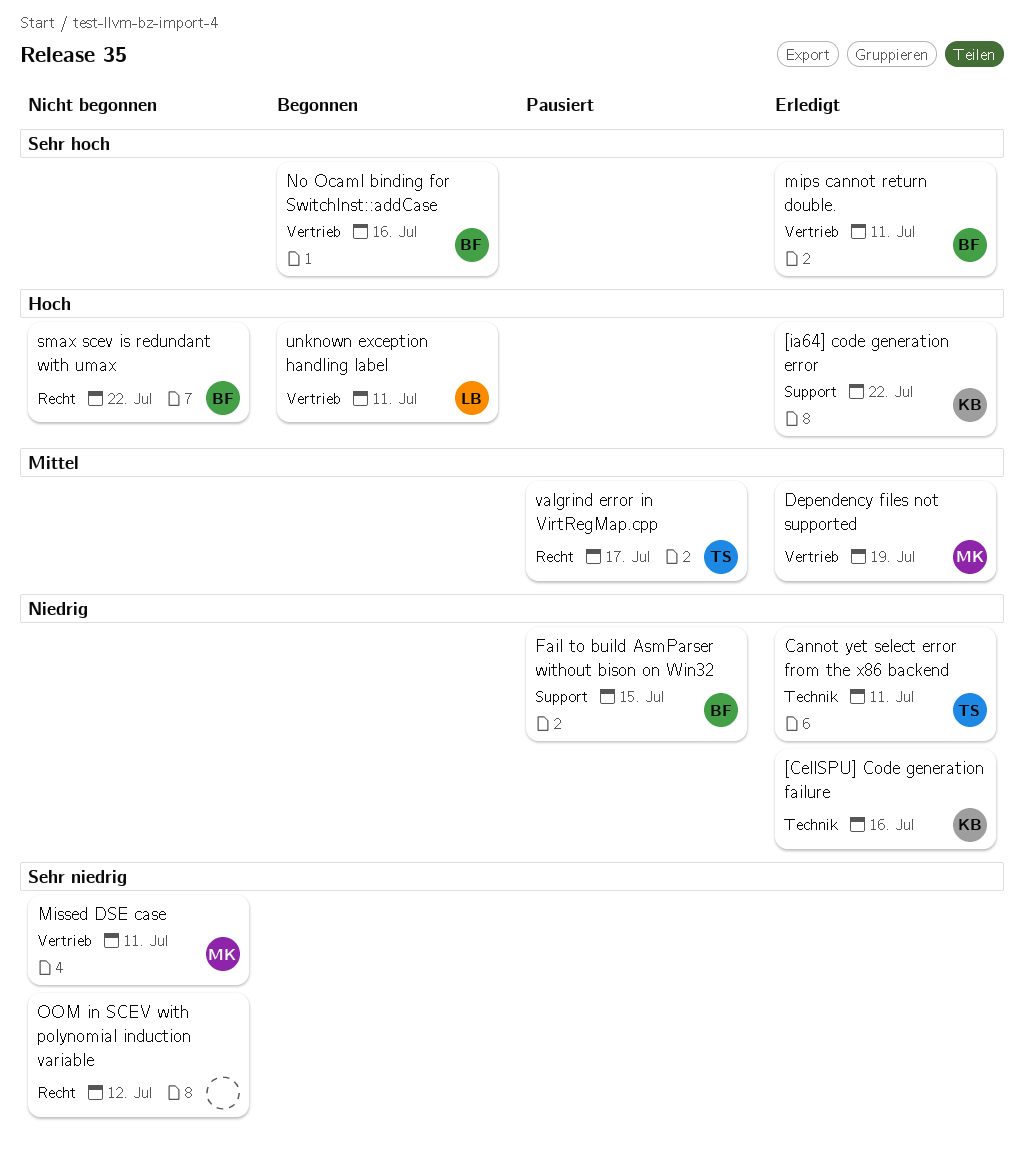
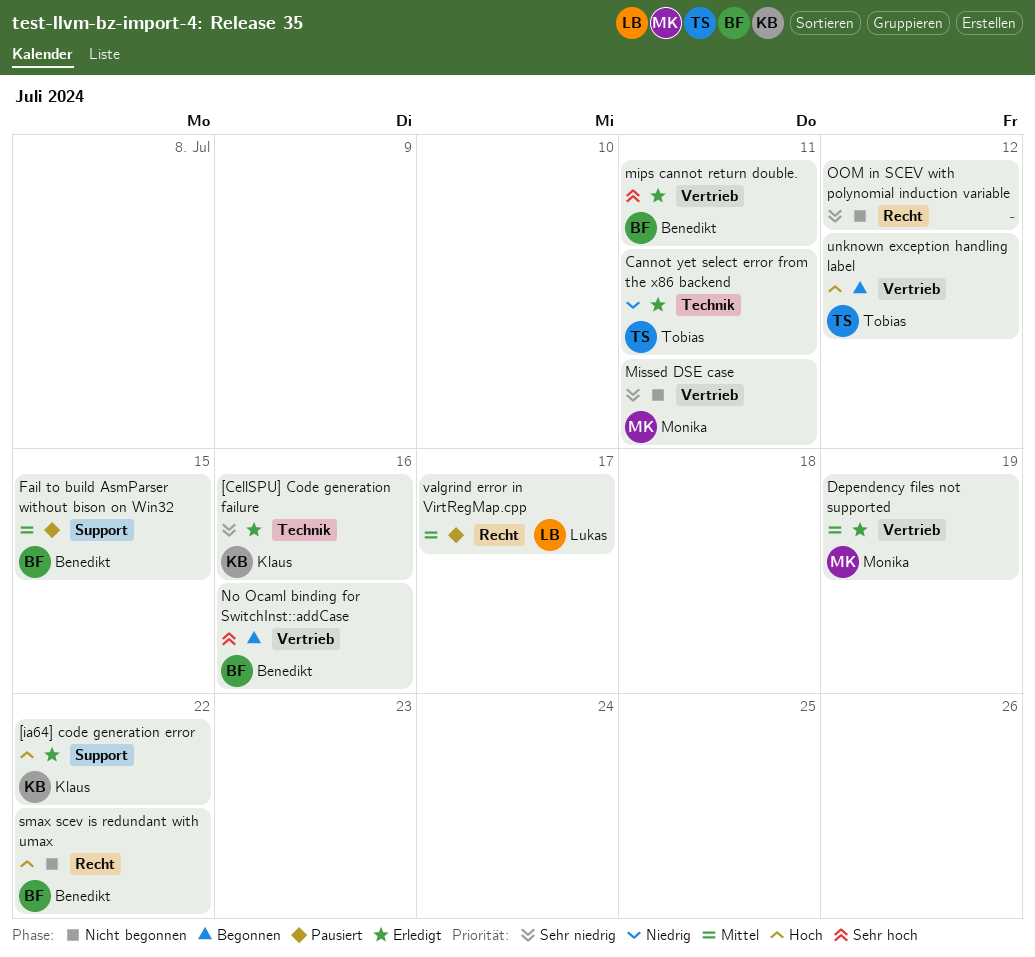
[CellSPU] Code generation failure, priority: Niedrig -> Sehr niedrig
Fail to build AsmParser without bison on Win32, priority: Niedrig -> Mittel
unknown exception handling label, owner: Lukas -> Tobias
unknown exception handling label, due: Jul 11 -> Jul 12
valgrind error in VirtRegMap.cpp, owner: Tobias -> Lukas

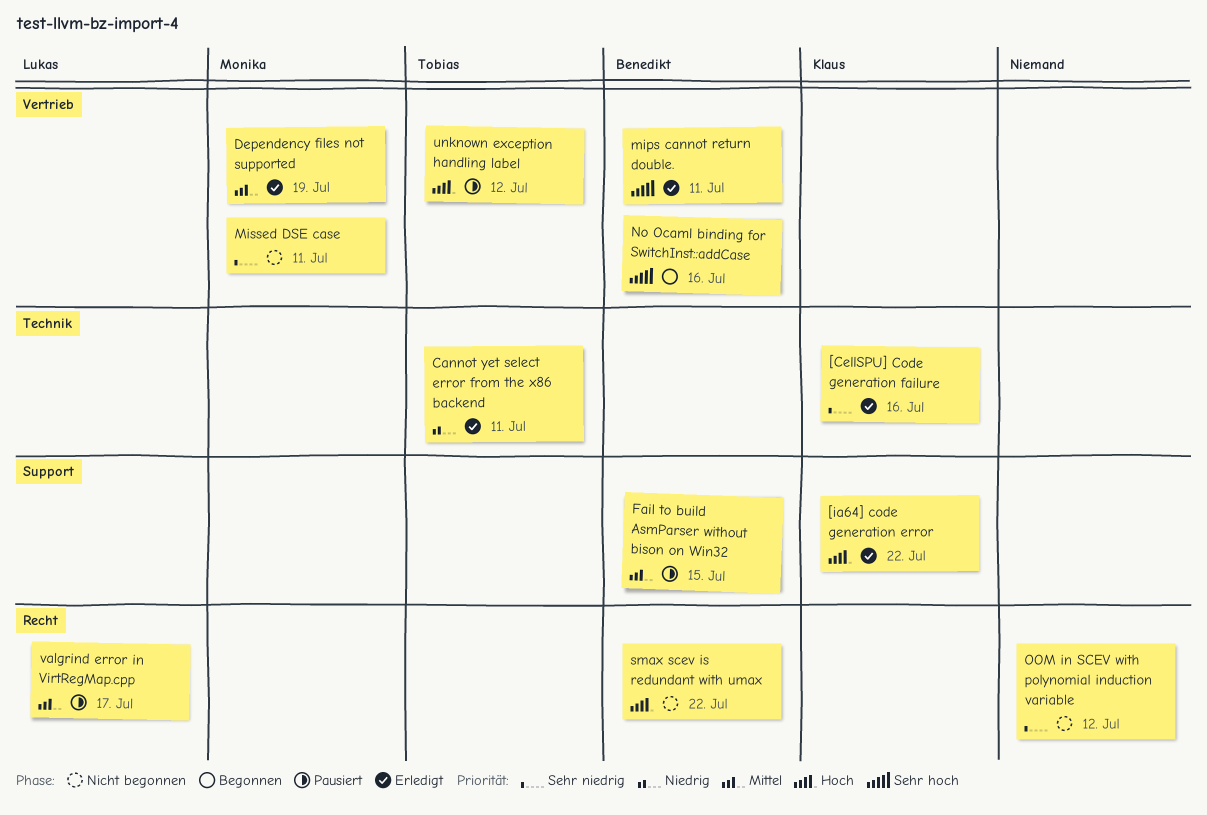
unknown exception handling label, status: Begonnen -> Pausiert

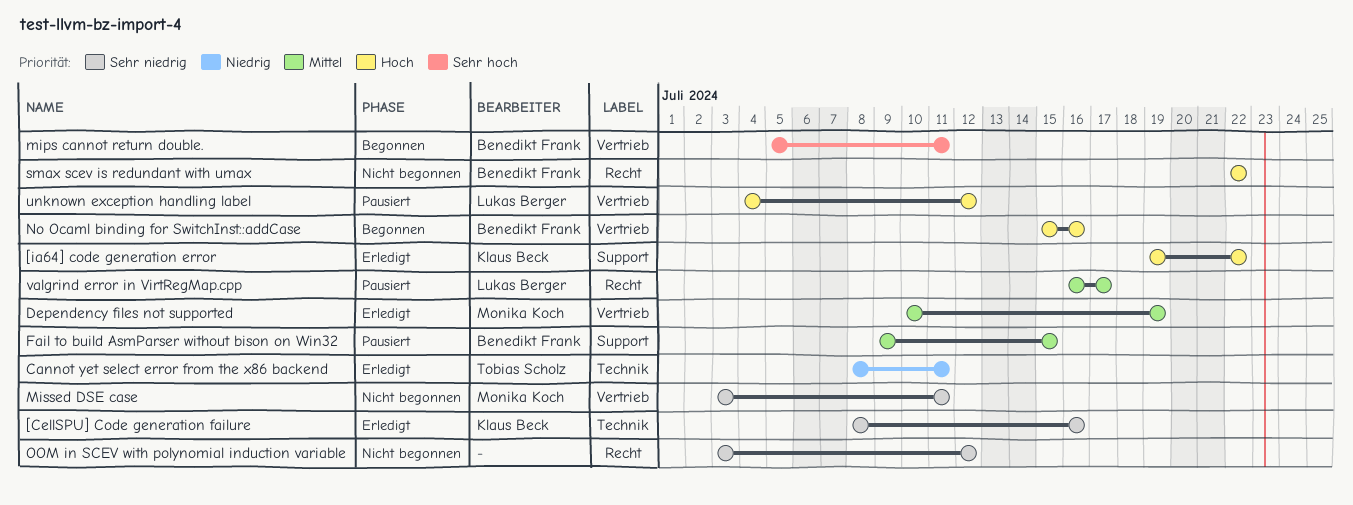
mips cannot return double., status: Erledigt -> Begonnen
No Ocaml binding for SwitchInst::addCase, priority: Sehr hoch -> Hoch
unknown exception handling label, owner: Tobias Scholz -> Lukas Berger

